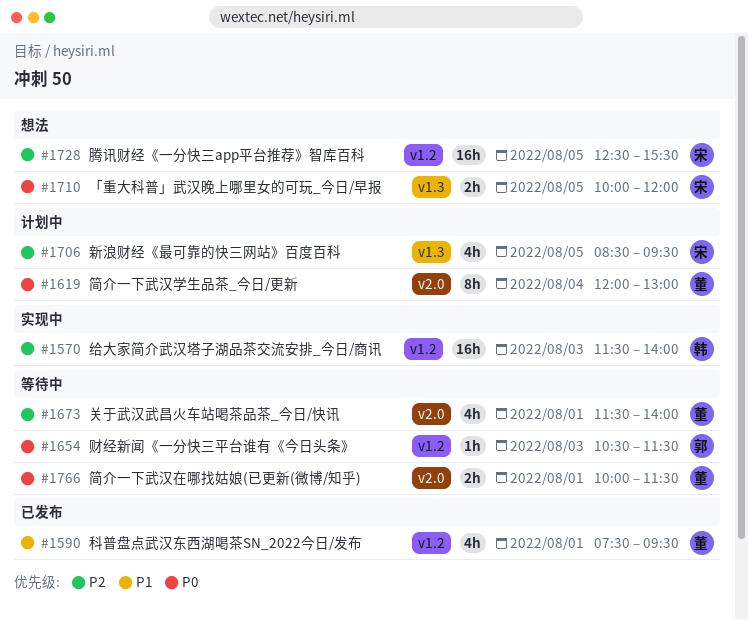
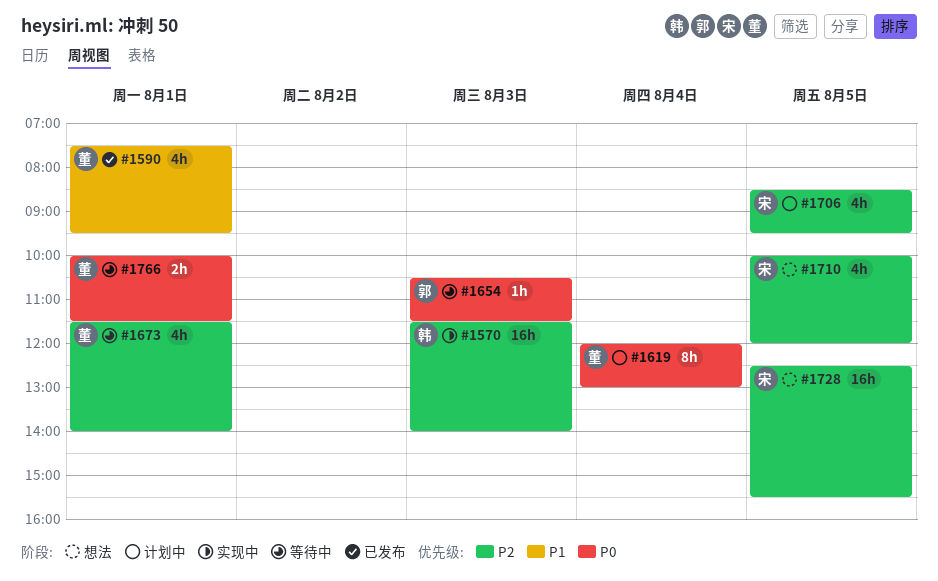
#1710, priority: P0 -> P2
#1710, estimate: 2h -> 4h

